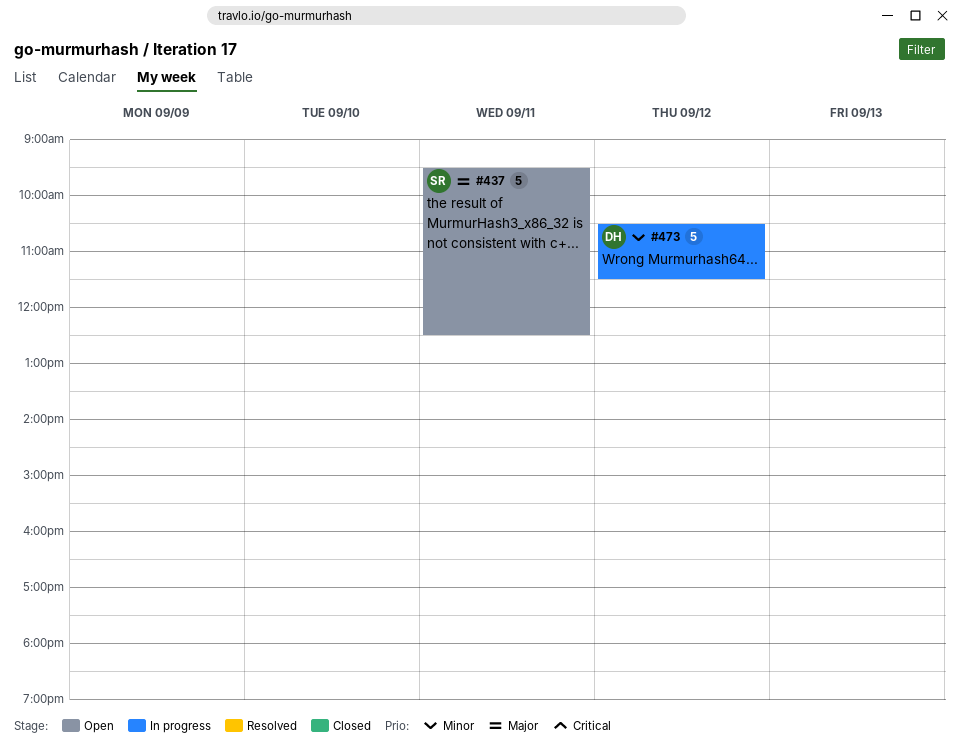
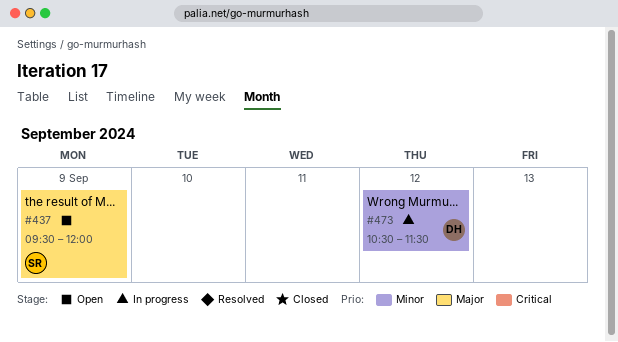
#437, day: Sep 11 -> Sep 9
#437, ends: 12:30 -> 12:00

